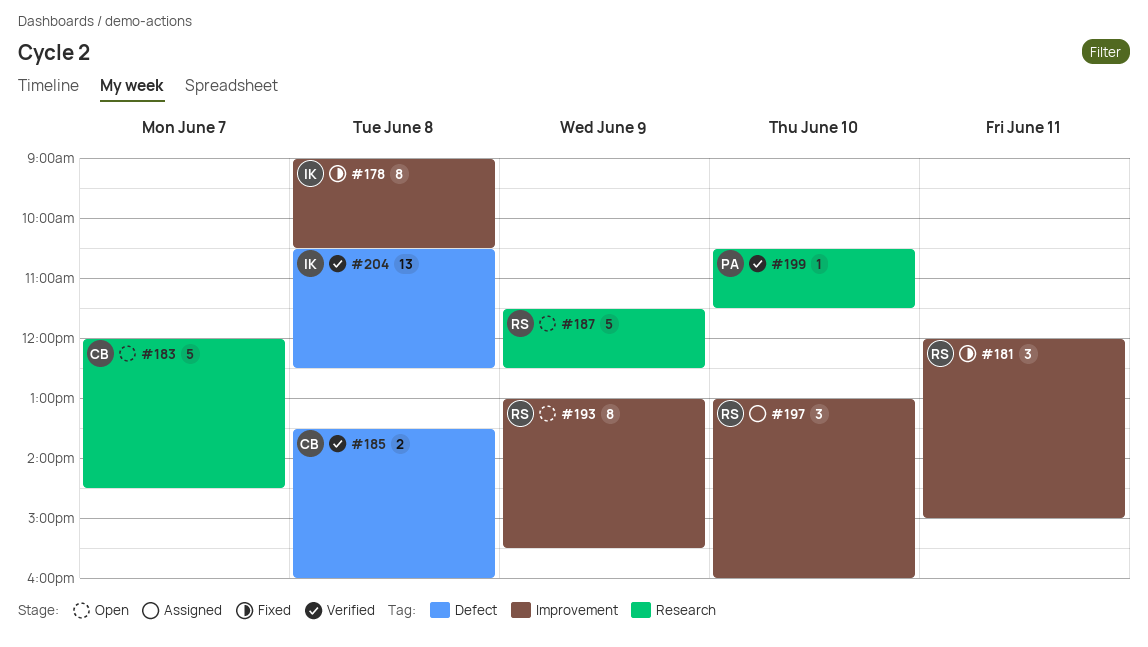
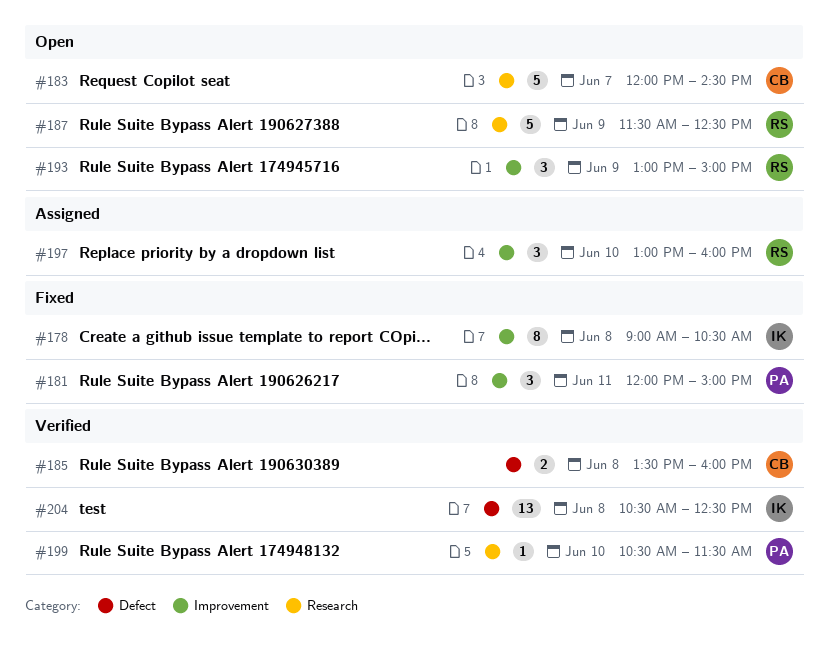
#181, owner: RS -> PA
#193, estimate: 8 -> 3
#193, ends: 15:30 -> 15:00

